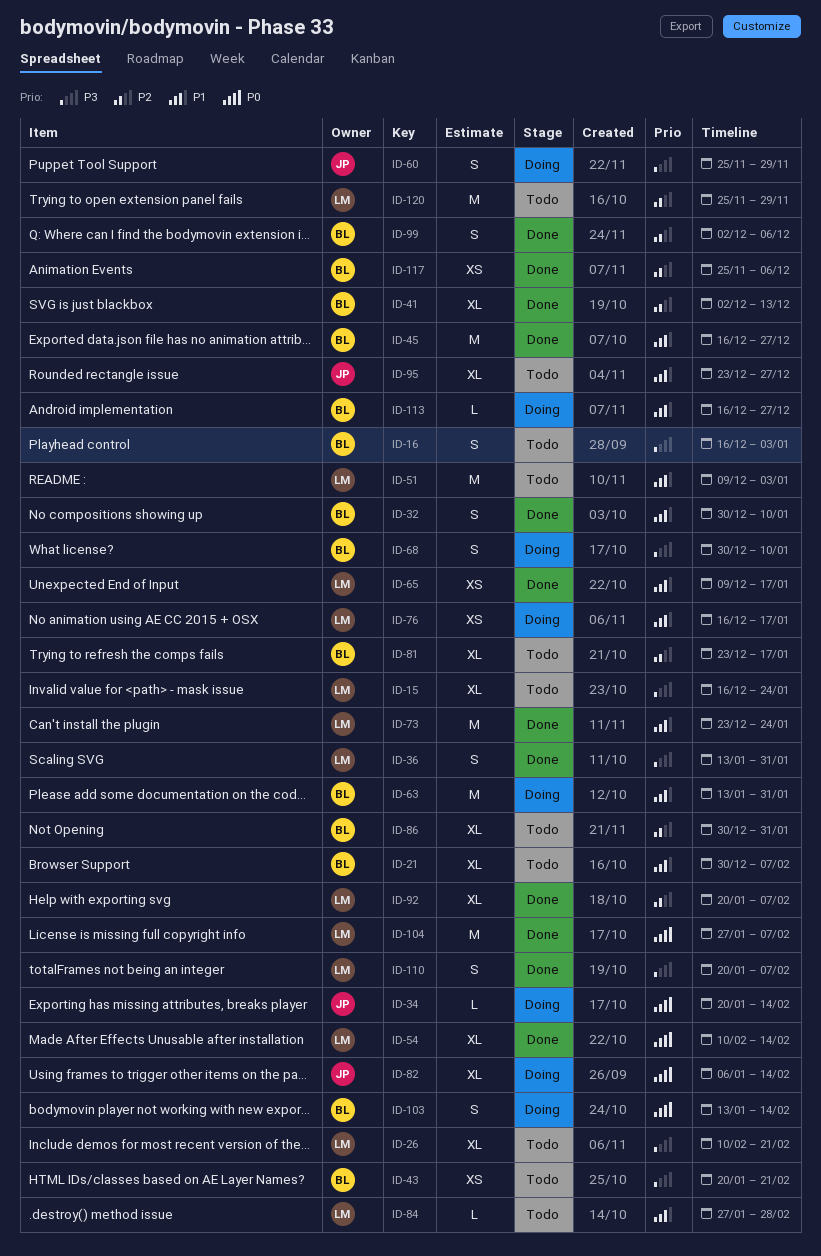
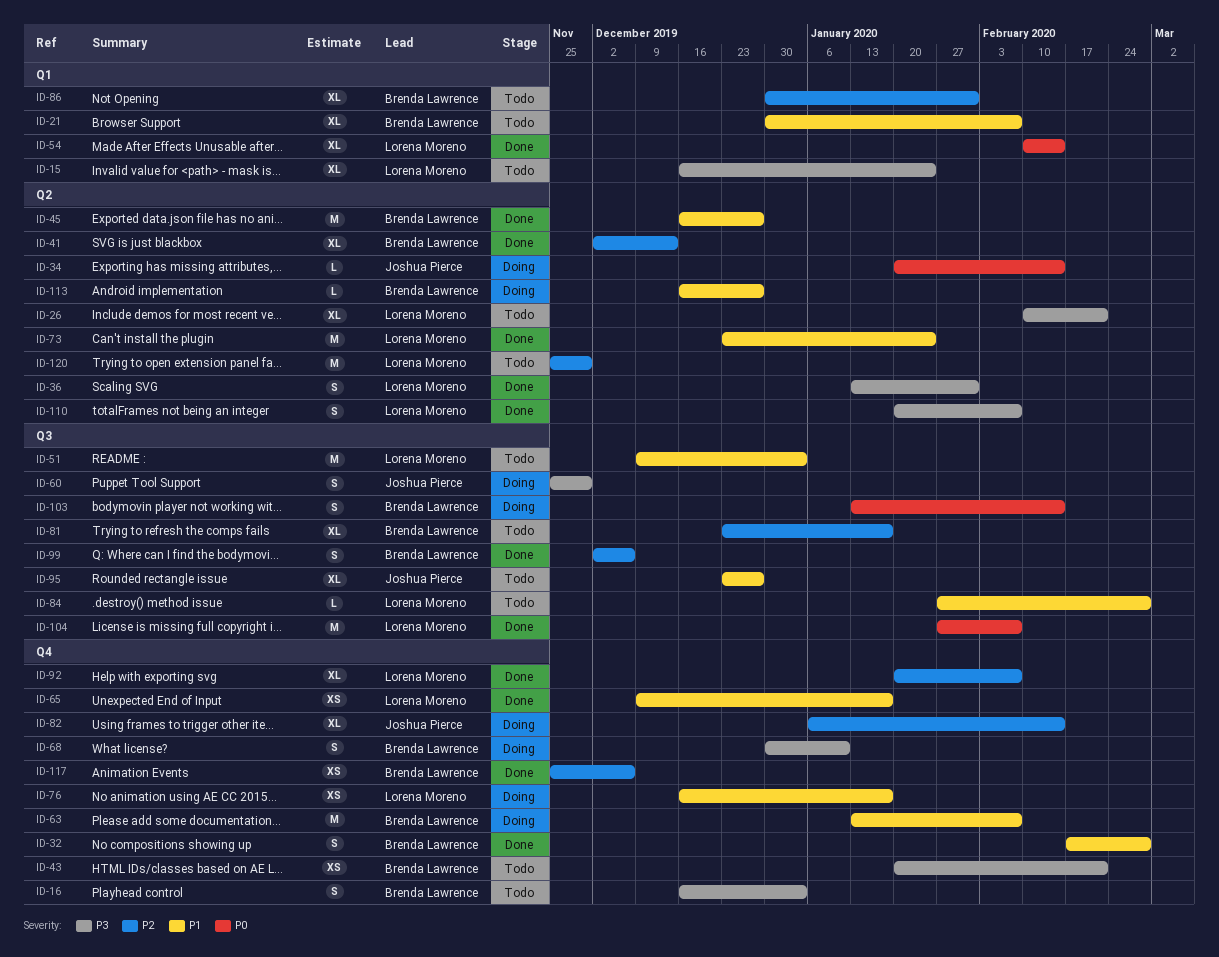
ID-32, start: Dec 30 -> Feb 17
ID-32, due: Jan 10 -> Feb 28
ID-63, due: Jan 31 -> Feb 7
ID-82, priority: P0 -> P2

